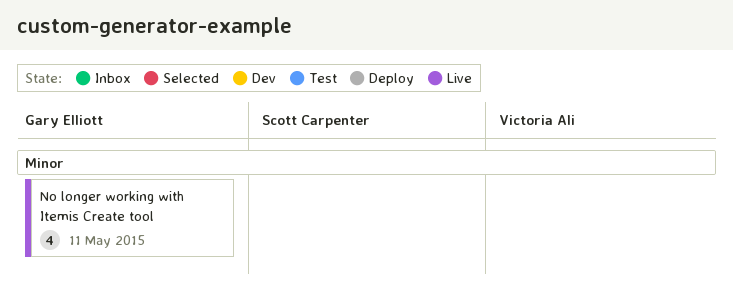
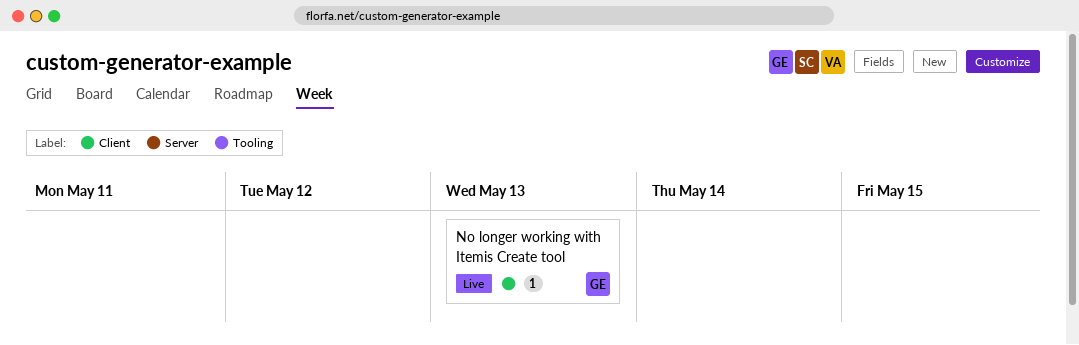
No longer working with Itemis Create tool, estimate: 4 -> 1
No longer working with Itemis Create tool, due: May 11 -> May 13

